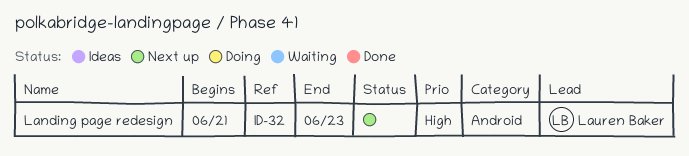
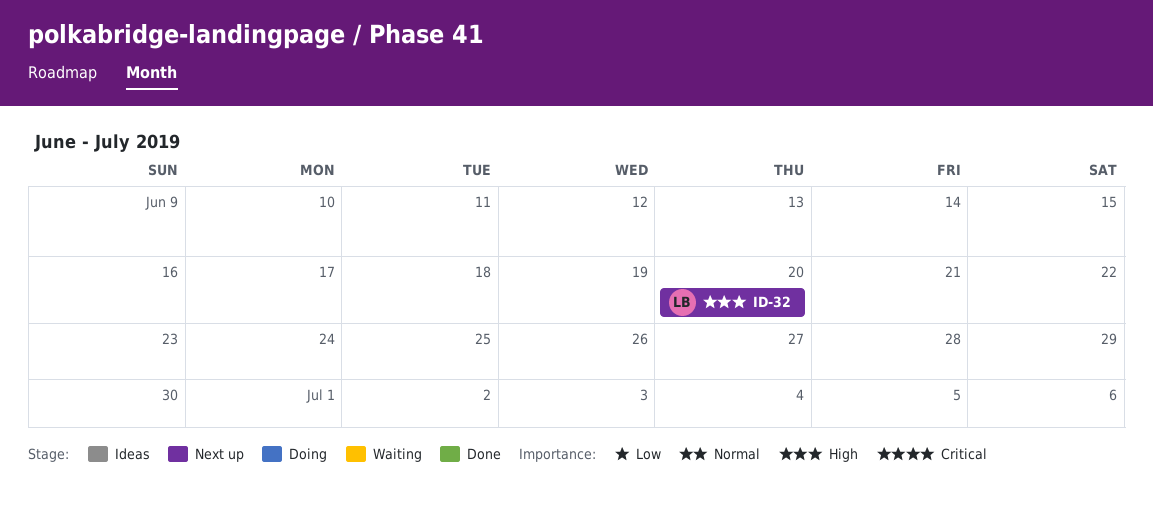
ID-32, start: Jun 21 -> Jun 20
ID-32, due: Jun 23 -> Jun 20

